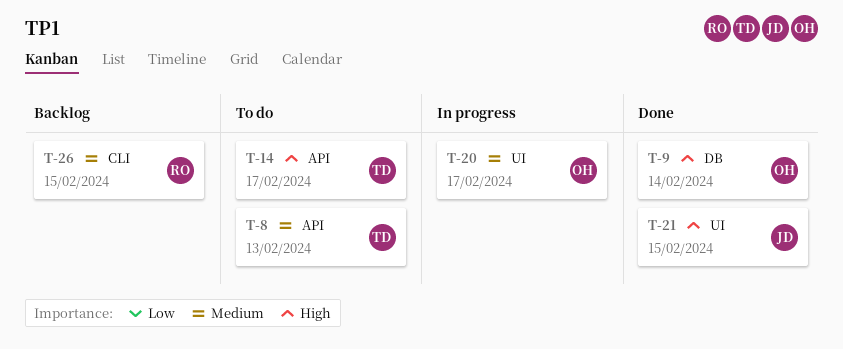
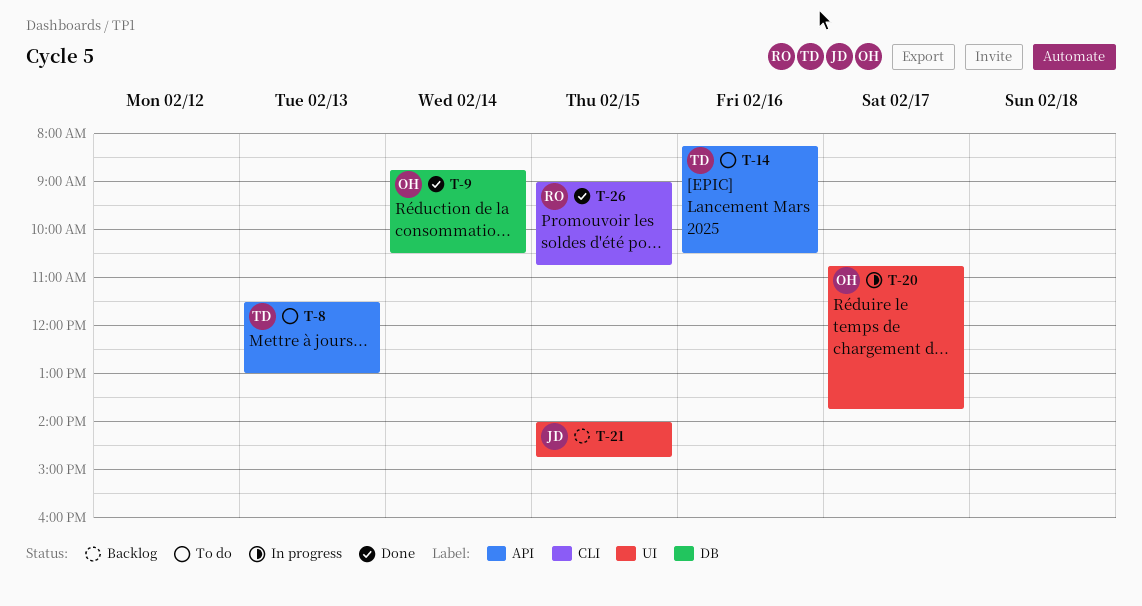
T-14, day: Feb 17 -> Feb 16
T-21, status: Done -> Backlog
T-26, status: Backlog -> Done

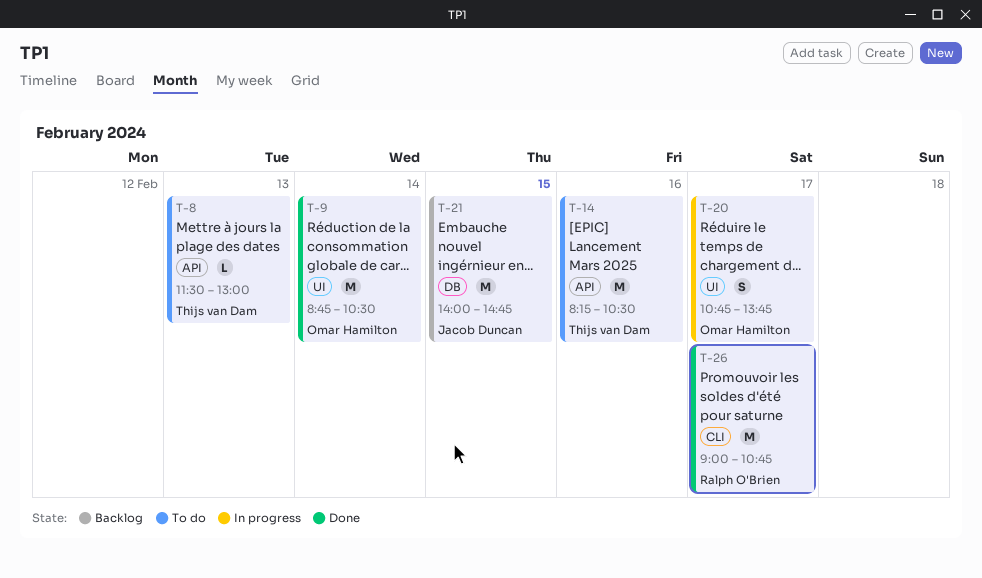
T-9, label: DB -> UI
T-21, label: UI -> DB
T-26, day: Feb 15 -> Feb 17

